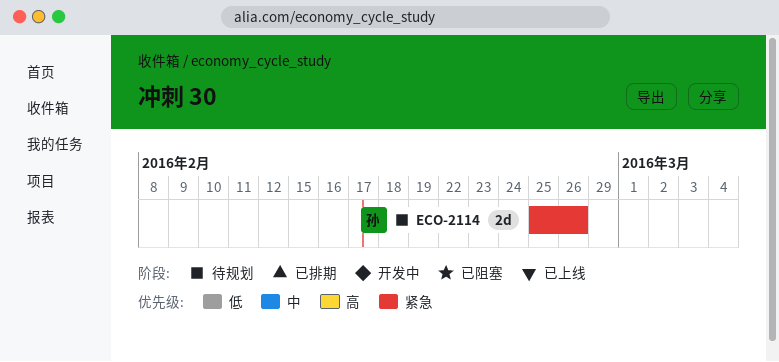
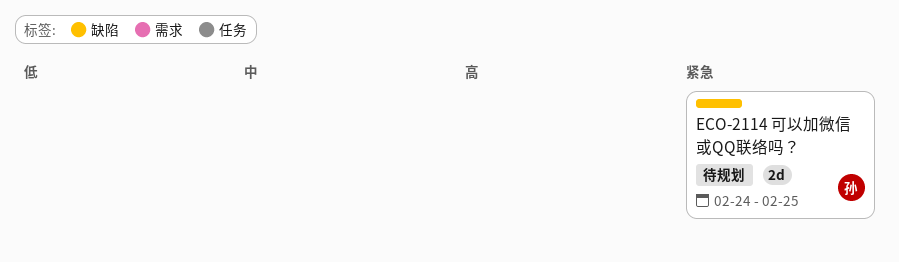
ECO-2114, start: Feb 25 -> Feb 24
ECO-2114, due: Feb 26 -> Feb 25

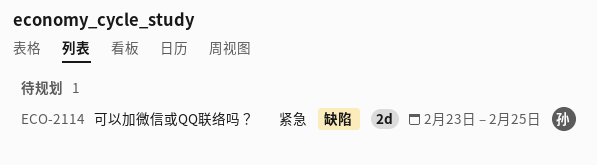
ECO-2114, start: Feb 24 -> Feb 23

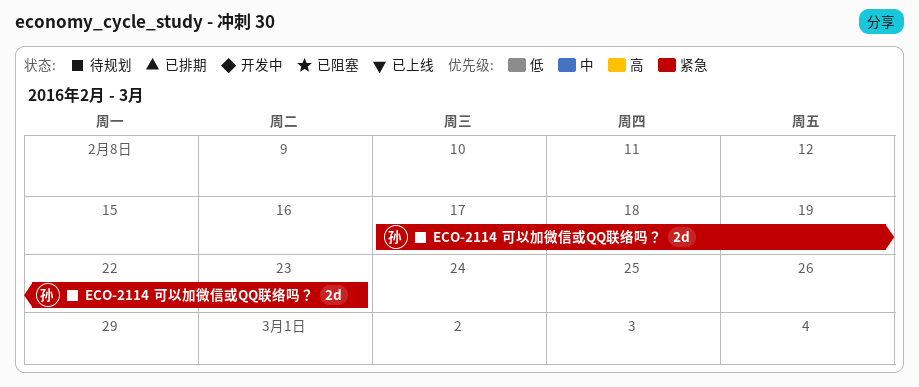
ECO-2114, start: Feb 23 -> Feb 17
ECO-2114, due: Feb 25 -> Feb 23

